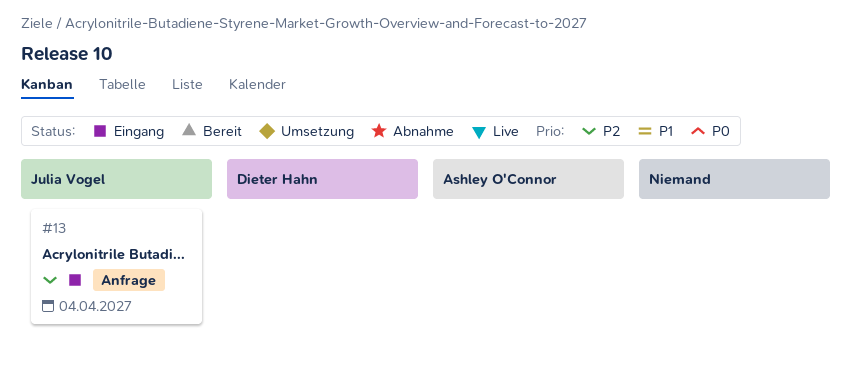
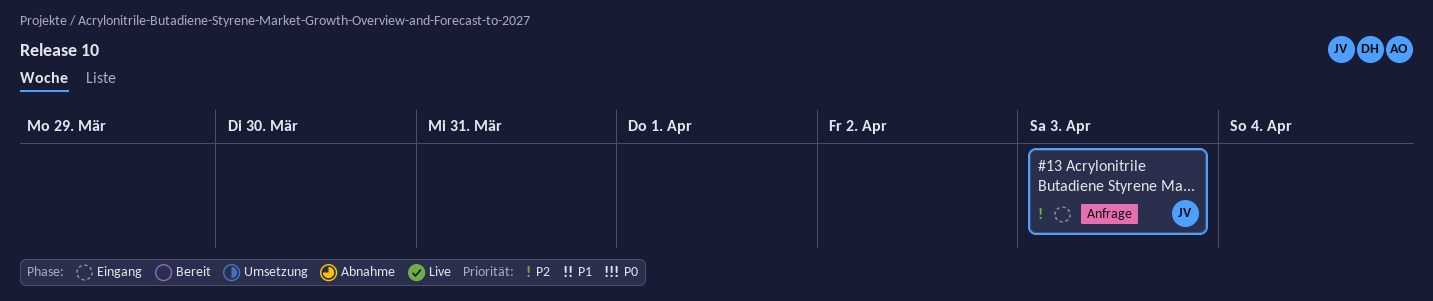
#13, due: Apr 4 -> Apr 3

